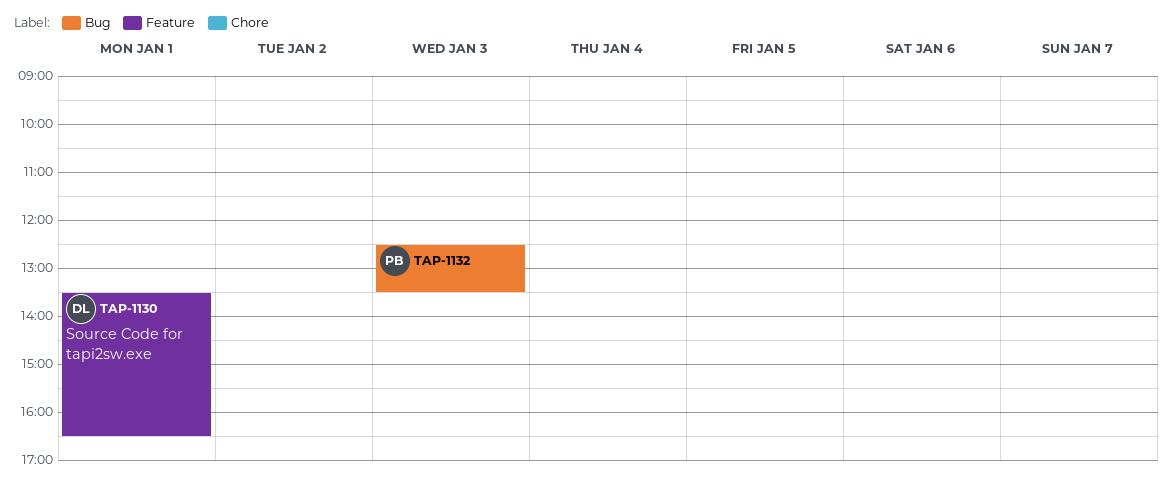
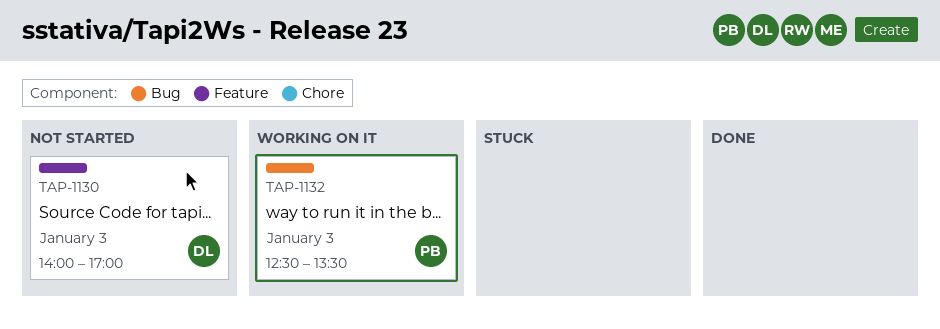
TAP-1130, day: Jan 1 -> Jan 3
TAP-1130, begins: 13:30 -> 14:00
TAP-1130, ends: 16:30 -> 17:00

